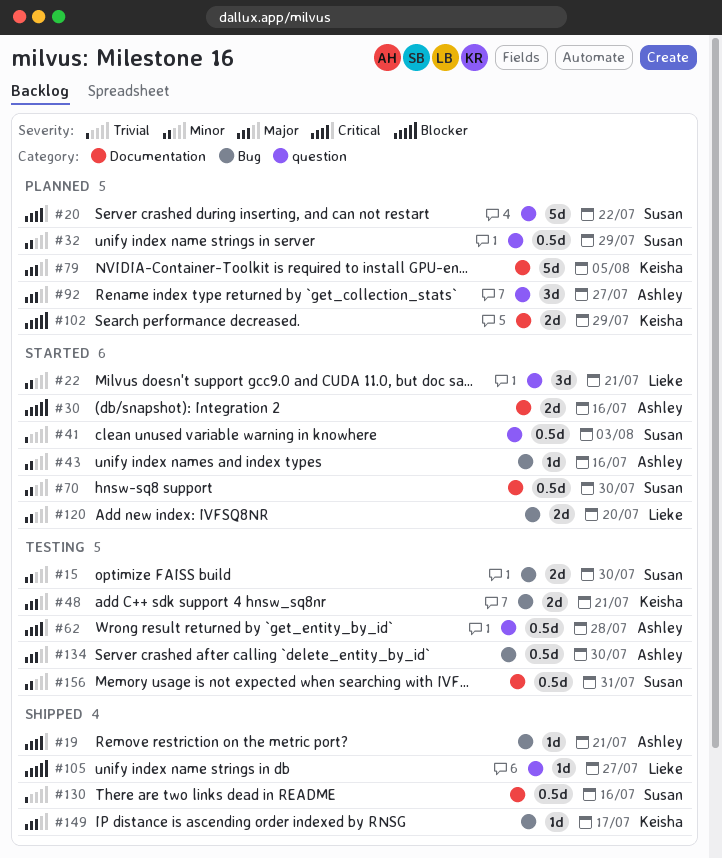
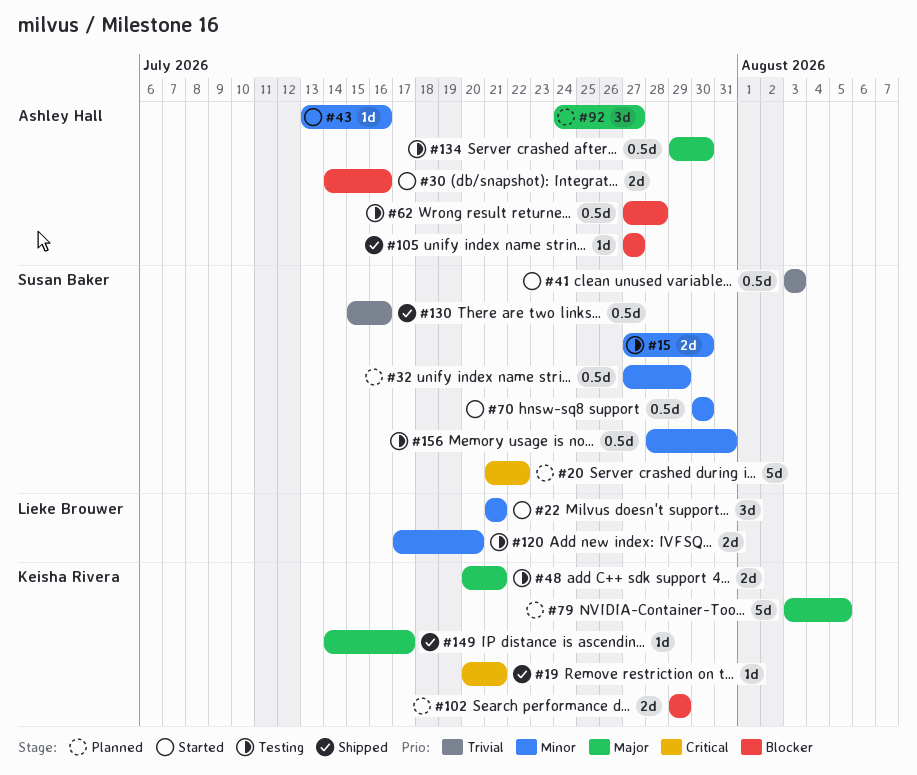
#19, owner: Ashley Hall -> Keisha Rivera
#62, priority: Critical -> Blocker
#105, owner: Lieke Brouwer -> Ashley Hall
#120, status: Started -> Testing

